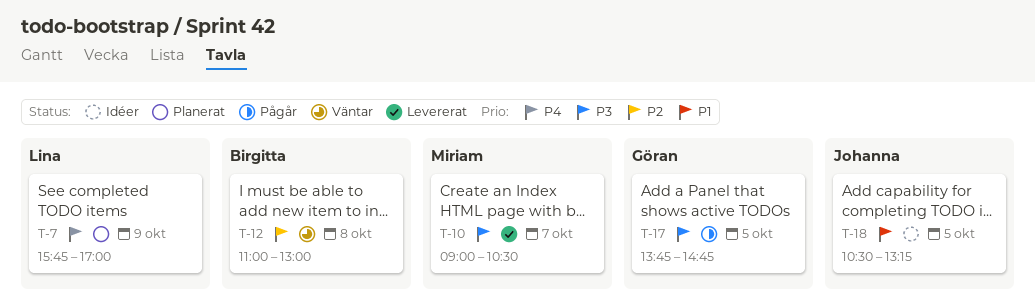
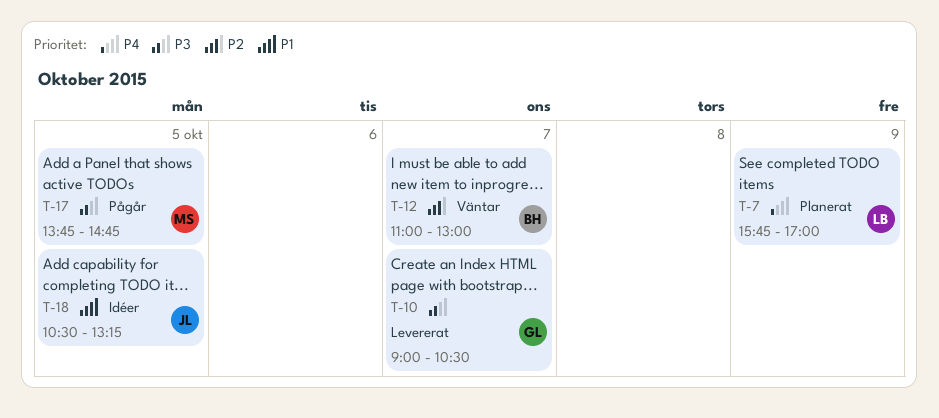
T-10, owner: Miriam -> Göran
T-12, day: Oct 8 -> Oct 7
T-17, owner: Göran -> Miriam

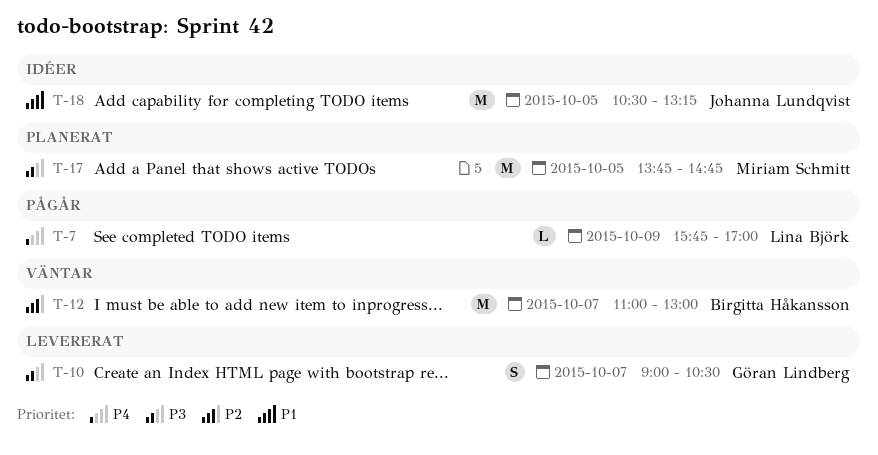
T-7, status: Planerat -> Pågår
T-17, status: Pågår -> Planerat

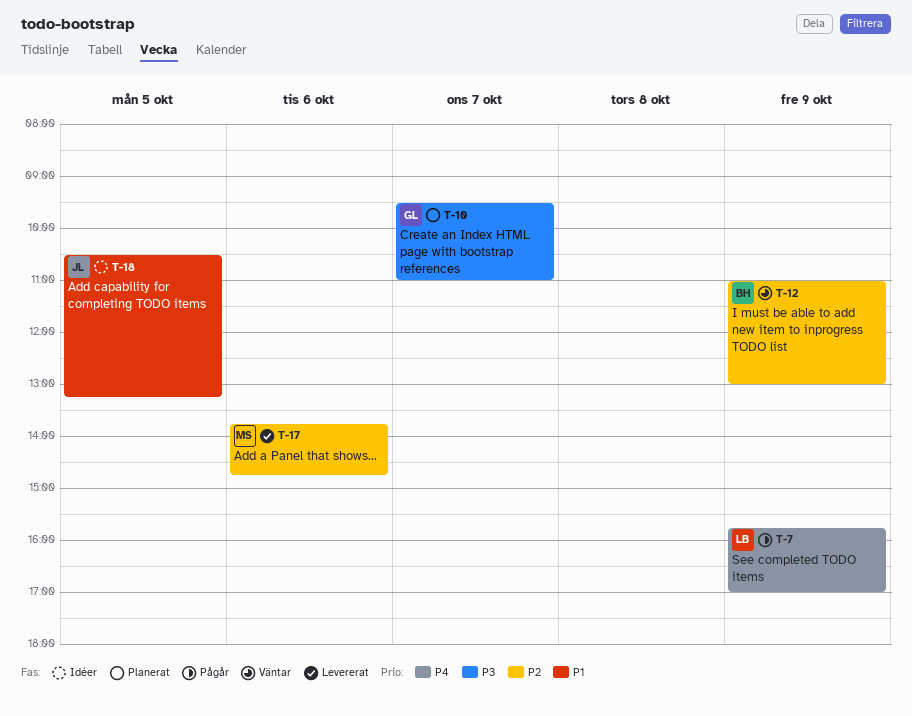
T-10, status: Levererat -> Planerat
T-10, begins: 09:00 -> 09:30
T-10, ends: 10:30 -> 11:00
T-12, day: Oct 7 -> Oct 9
T-17, status: Planerat -> Levererat
T-17, priority: P3 -> P2
T-17, day: Oct 5 -> Oct 6

